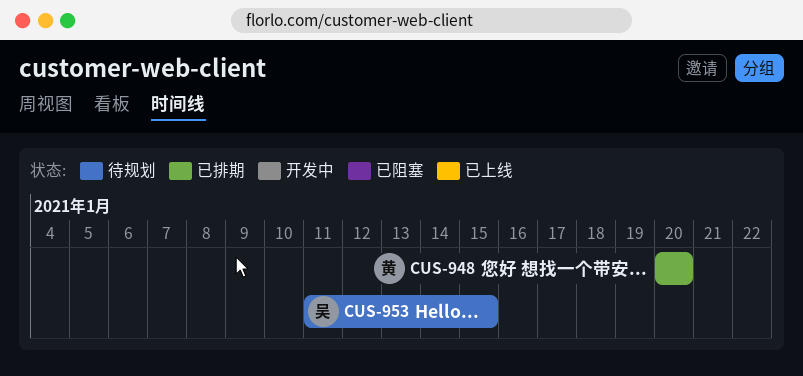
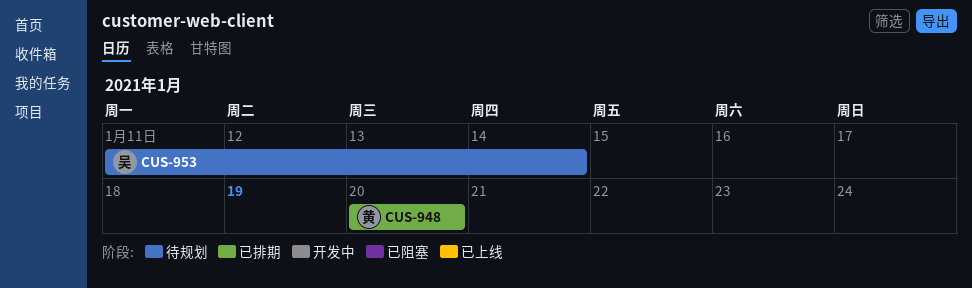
CUS-953, due: Jan 15 -> Jan 14

